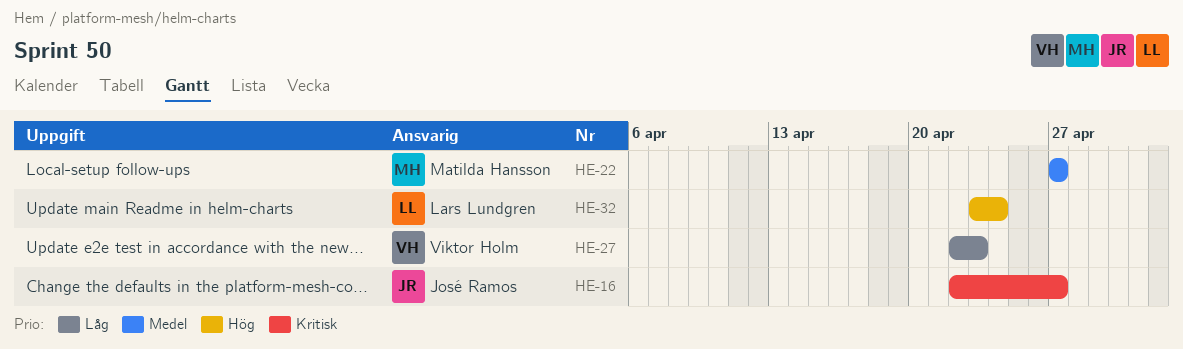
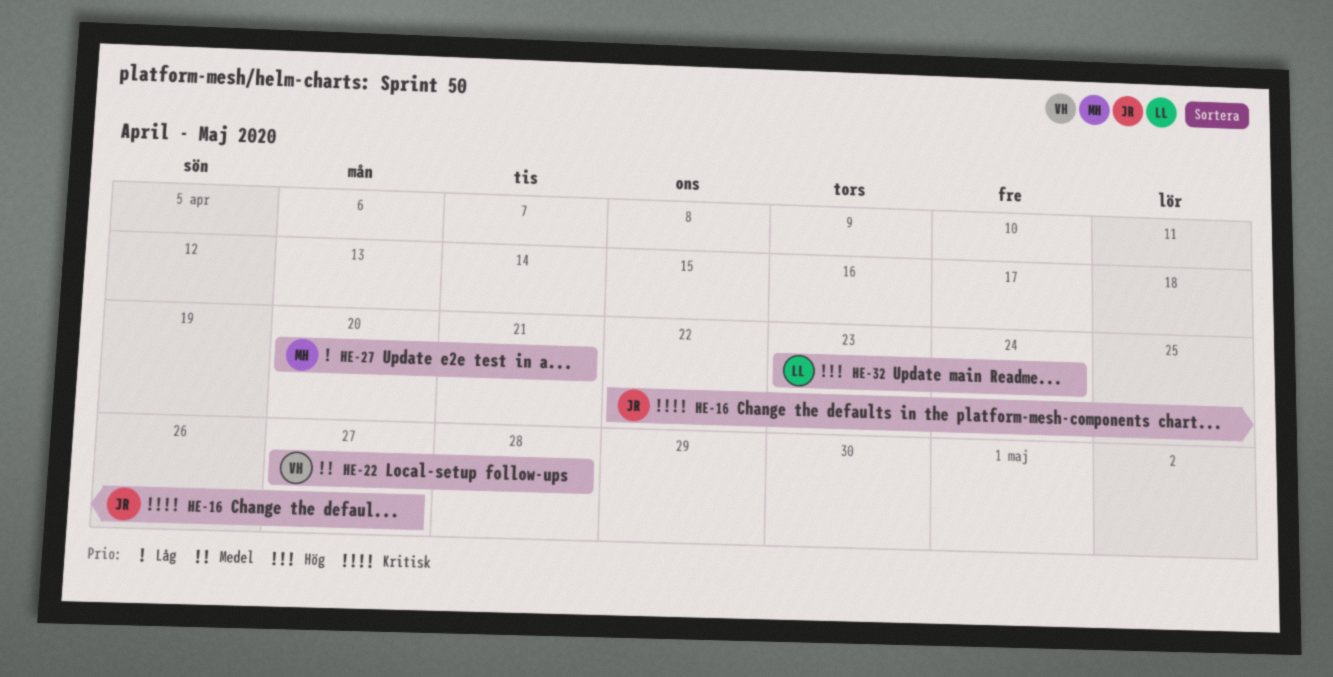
HE-22, owner: Matilda Hansson -> Viktor Holm
HE-22, due: Apr 27 -> Apr 28
HE-27, owner: Viktor Holm -> Matilda Hansson
HE-27, start: Apr 22 -> Apr 20
HE-27, due: Apr 23 -> Apr 21

